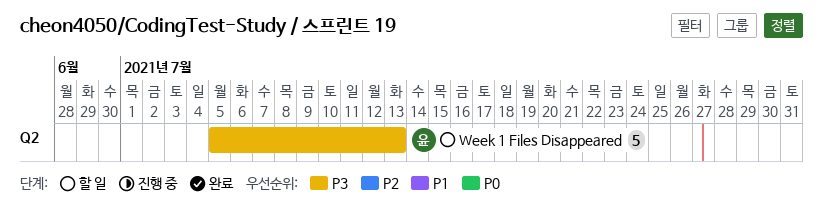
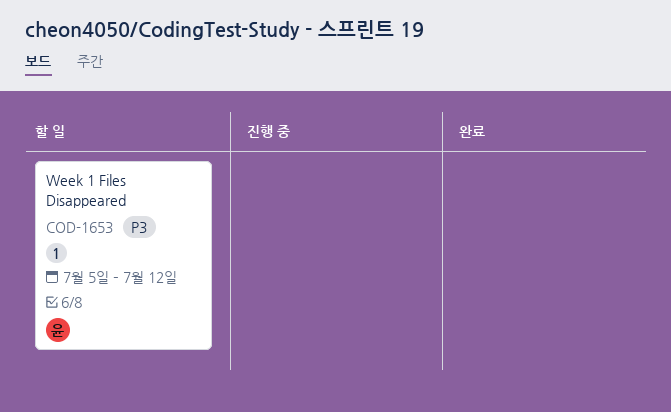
Week 1 Files Disappeared, estimate: 5 -> 1
Week 1 Files Disappeared, due: Jul 13 -> Jul 12

